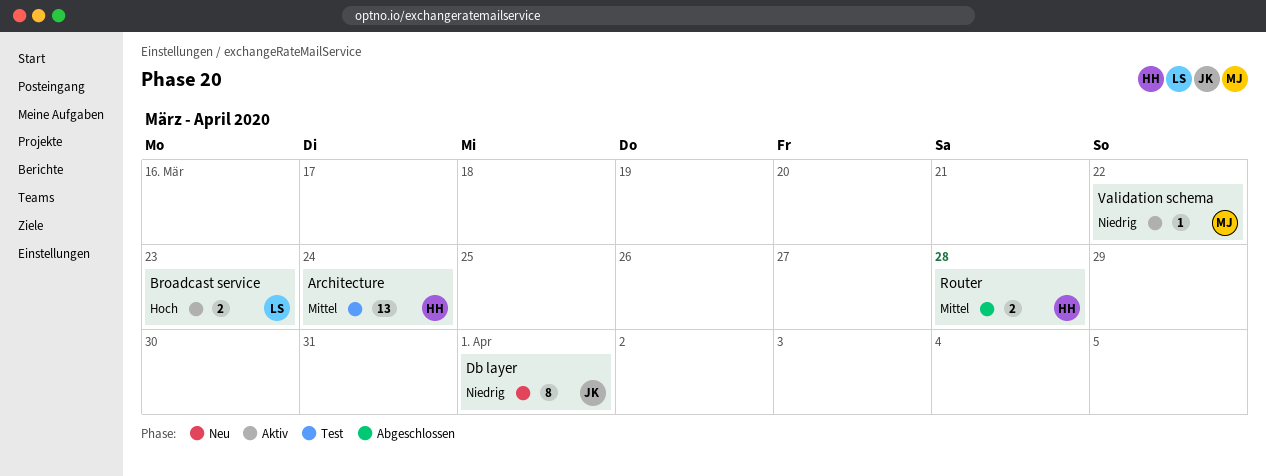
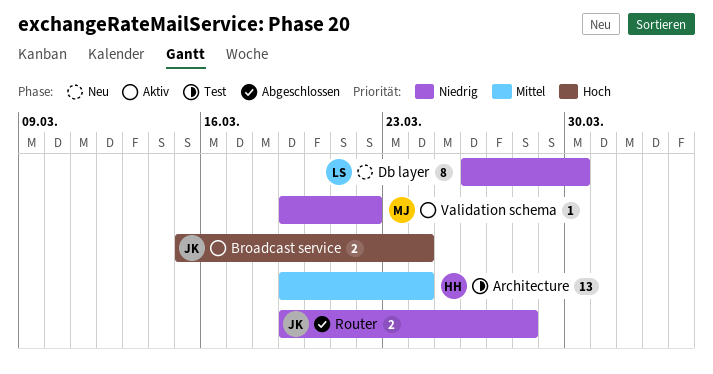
Broadcast service, owner: LS -> JK
Broadcast service, due: Mar 23 -> Mar 24
Db layer, owner: JK -> LS
Db layer, due: Apr 1 -> Mar 30
Router, owner: HH -> JK
Router, priority: Mittel -> Niedrig

